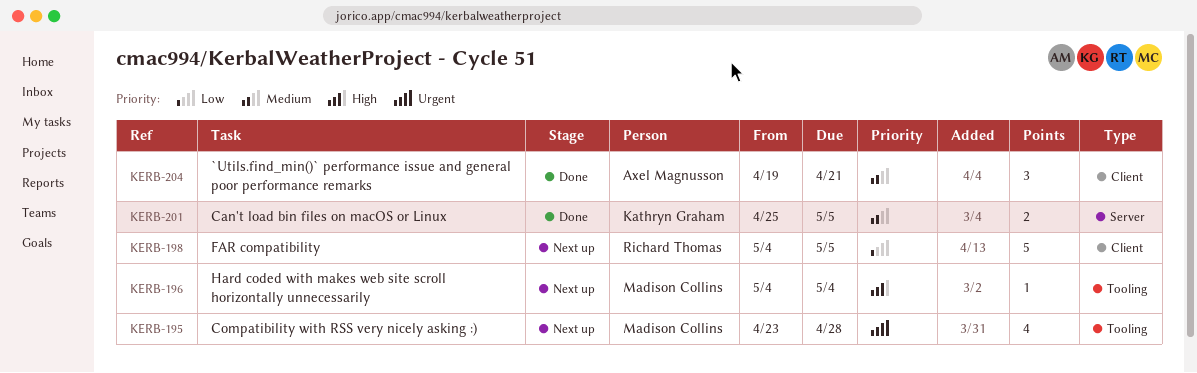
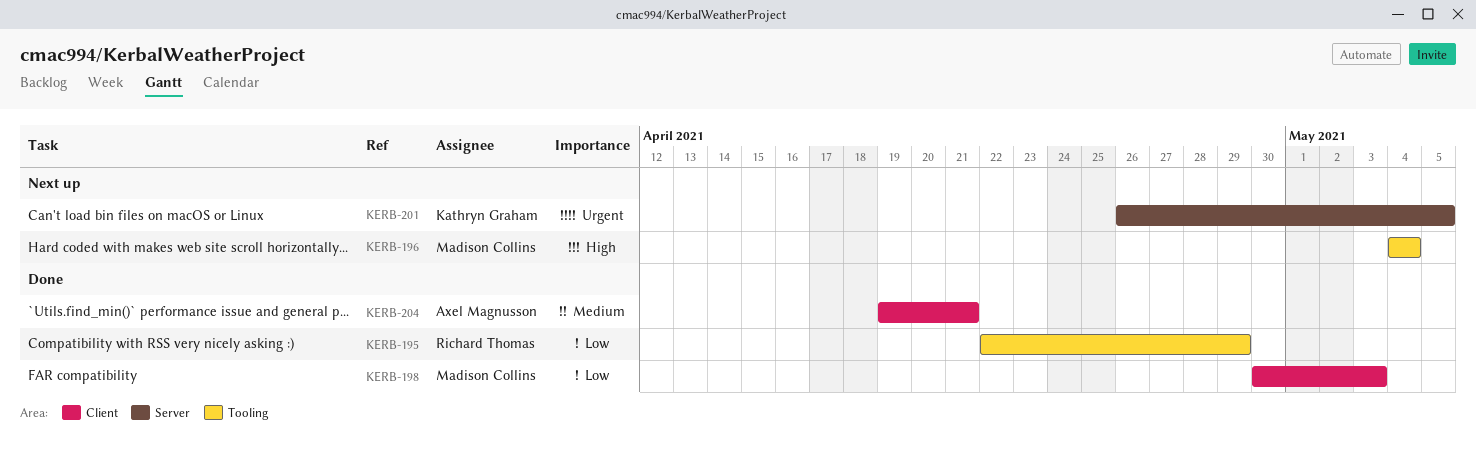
KERB-195, status: Next up -> Done
KERB-195, owner: Madison Collins -> Richard Thomas
KERB-195, priority: Urgent -> Low
KERB-195, start: Apr 23 -> Apr 22
KERB-195, due: Apr 28 -> Apr 29
KERB-198, status: Next up -> Done
KERB-198, owner: Richard Thomas -> Madison Collins
KERB-198, start: May 4 -> Apr 30
KERB-198, due: May 5 -> May 3
KERB-201, status: Done -> Next up
KERB-201, priority: Medium -> Urgent
KERB-201, start: Apr 25 -> Apr 26

